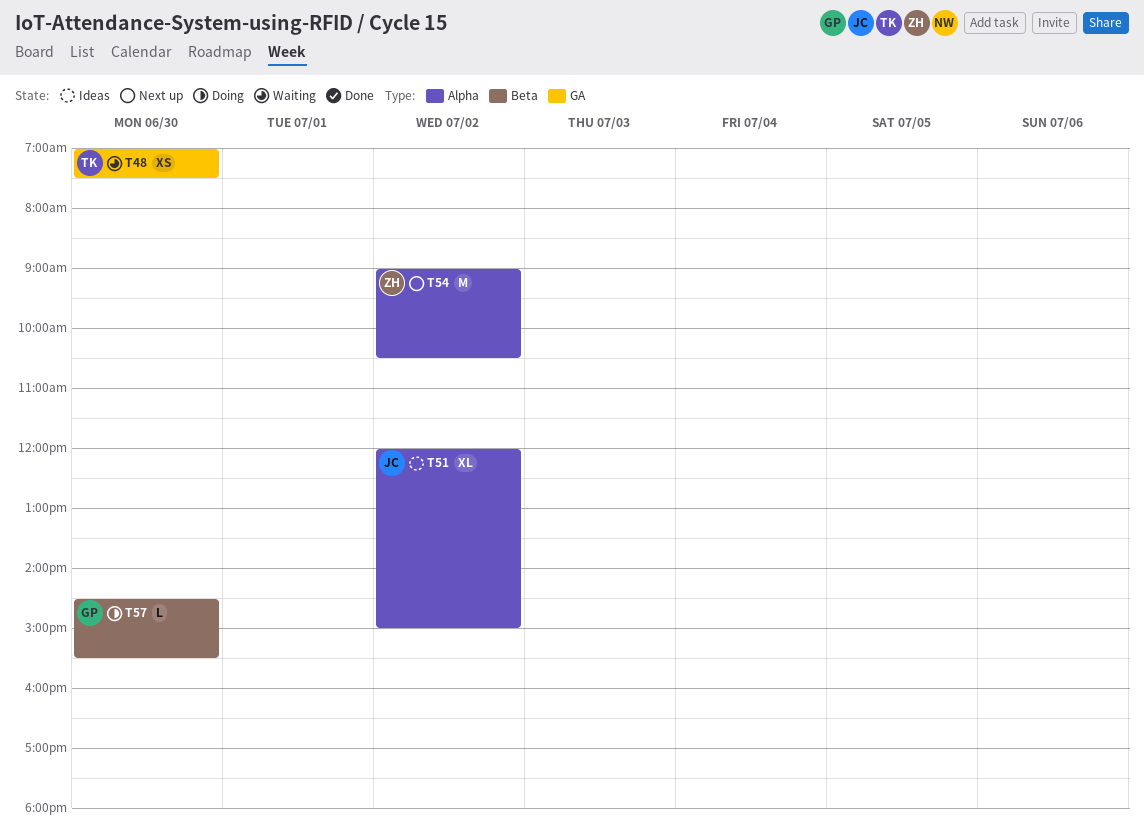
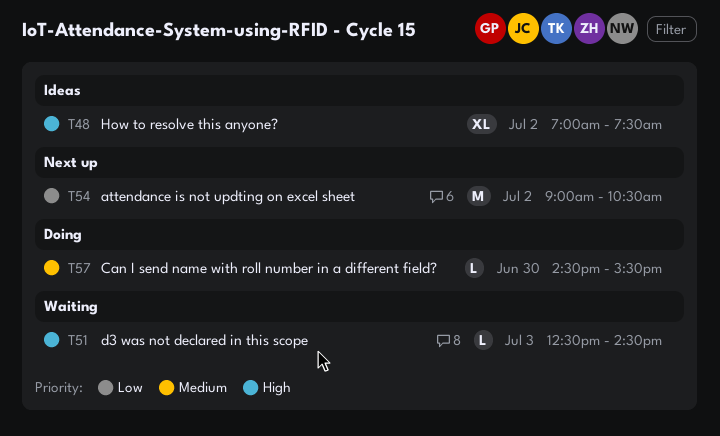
T48, status: Waiting -> Ideas
T48, estimate: XS -> XL
T48, day: Jun 30 -> Jul 2
T51, status: Ideas -> Waiting
T51, estimate: XL -> L
T51, day: Jul 2 -> Jul 3
T51, begins: 12:00 -> 12:30
T51, ends: 15:00 -> 14:30

